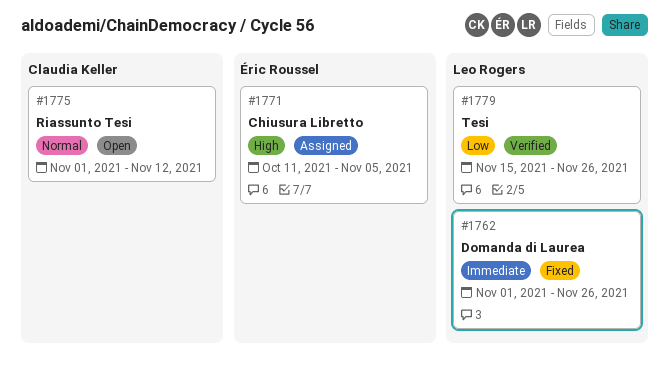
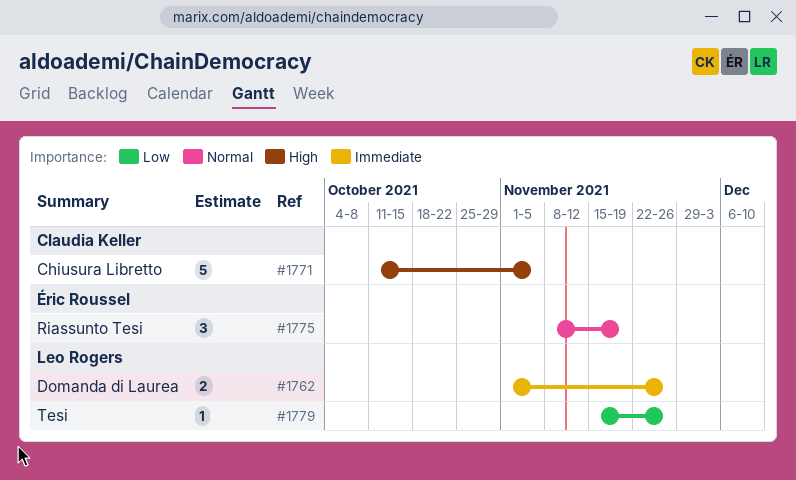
#1771, owner: Éric Roussel -> Claudia Keller
#1775, owner: Claudia Keller -> Éric Roussel
#1775, start: Nov 1 -> Nov 8
#1775, due: Nov 12 -> Nov 19

